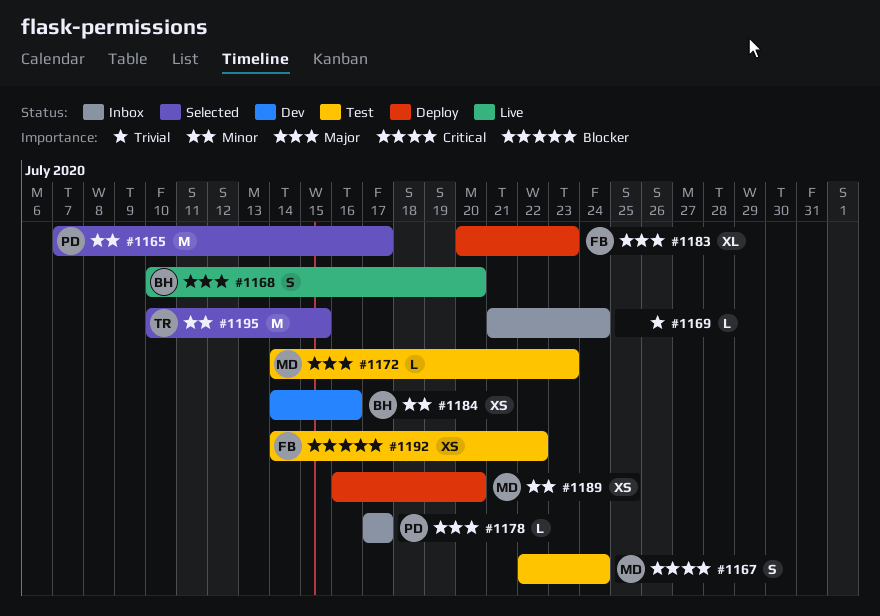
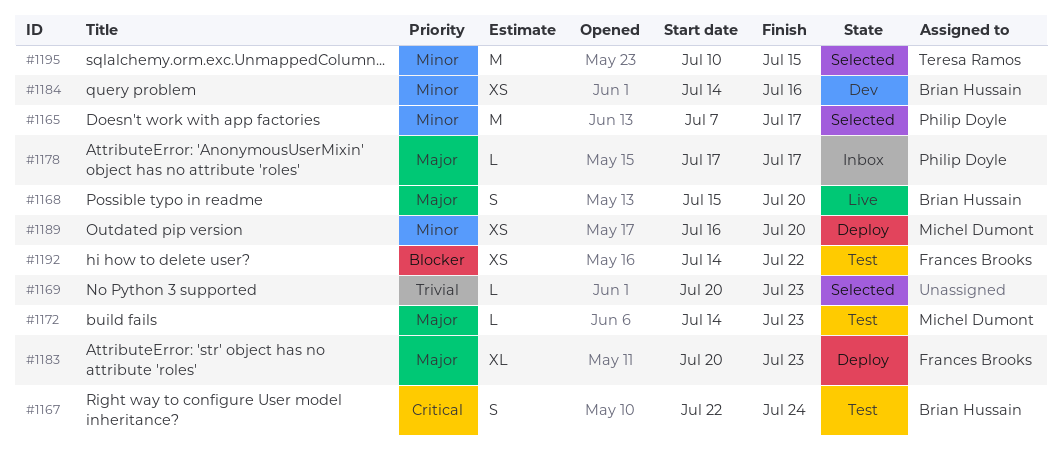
#1167, owner: Michel Dumont -> Brian Hussain
#1168, start: Jul 10 -> Jul 15
#1169, status: Inbox -> Selected
#1169, start: Jul 21 -> Jul 20
#1169, due: Jul 24 -> Jul 23

